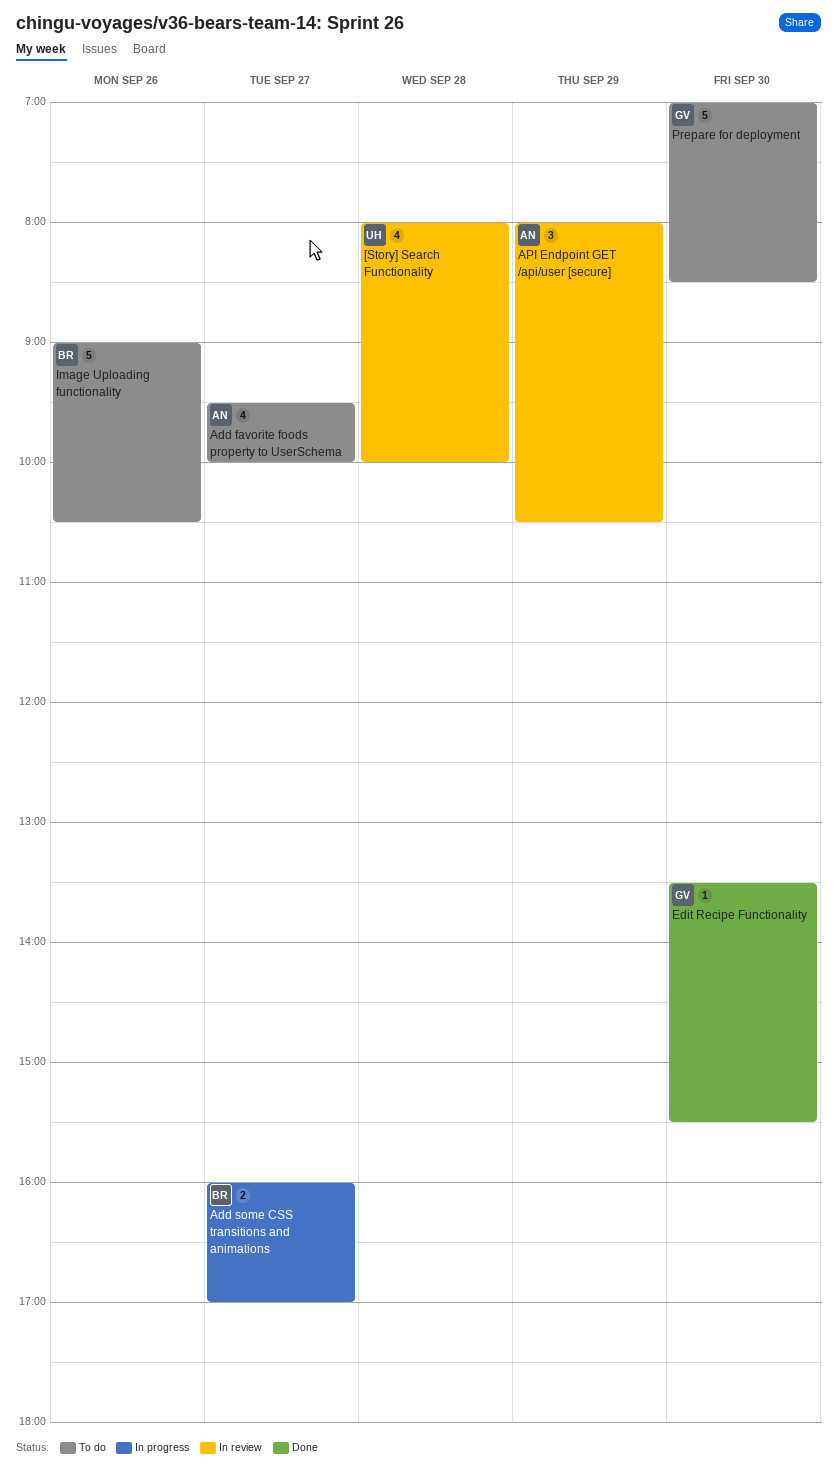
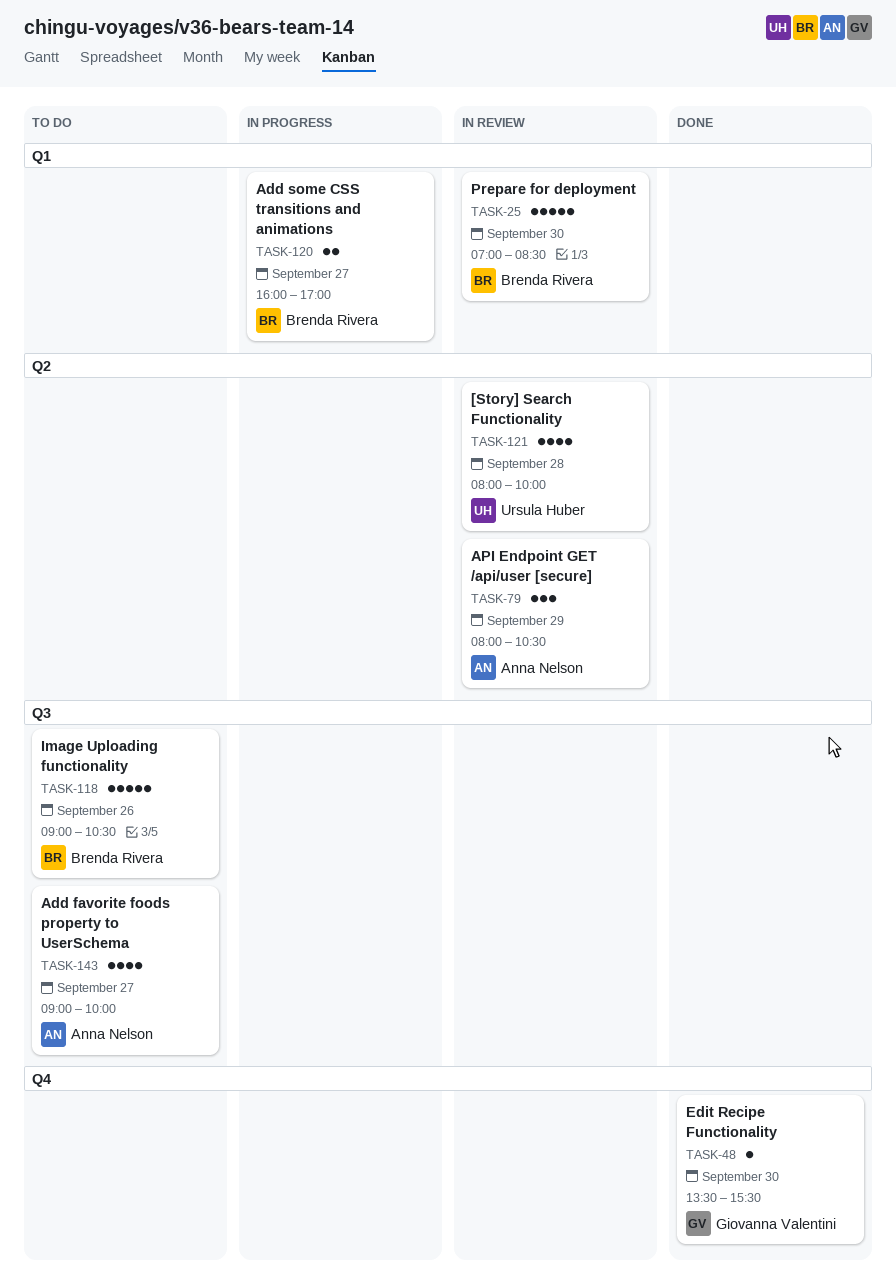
Add favorite foods property to UserSchema, begins: 09:30 -> 09:00
Prepare for deployment, status: To do -> In review
Prepare for deployment, owner: Giovanna Valentini -> Brenda Rivera

